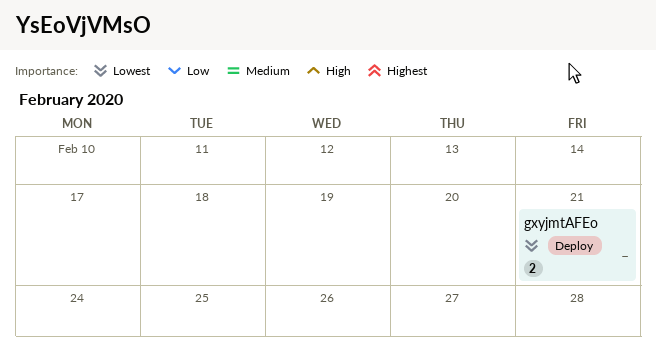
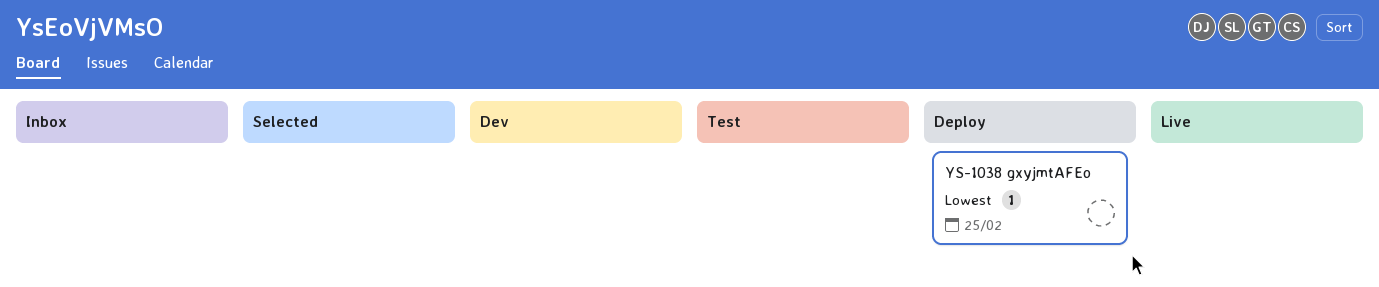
gxyjmtAFEo, estimate: 2 -> 1
gxyjmtAFEo, due: Feb 21 -> Feb 25

